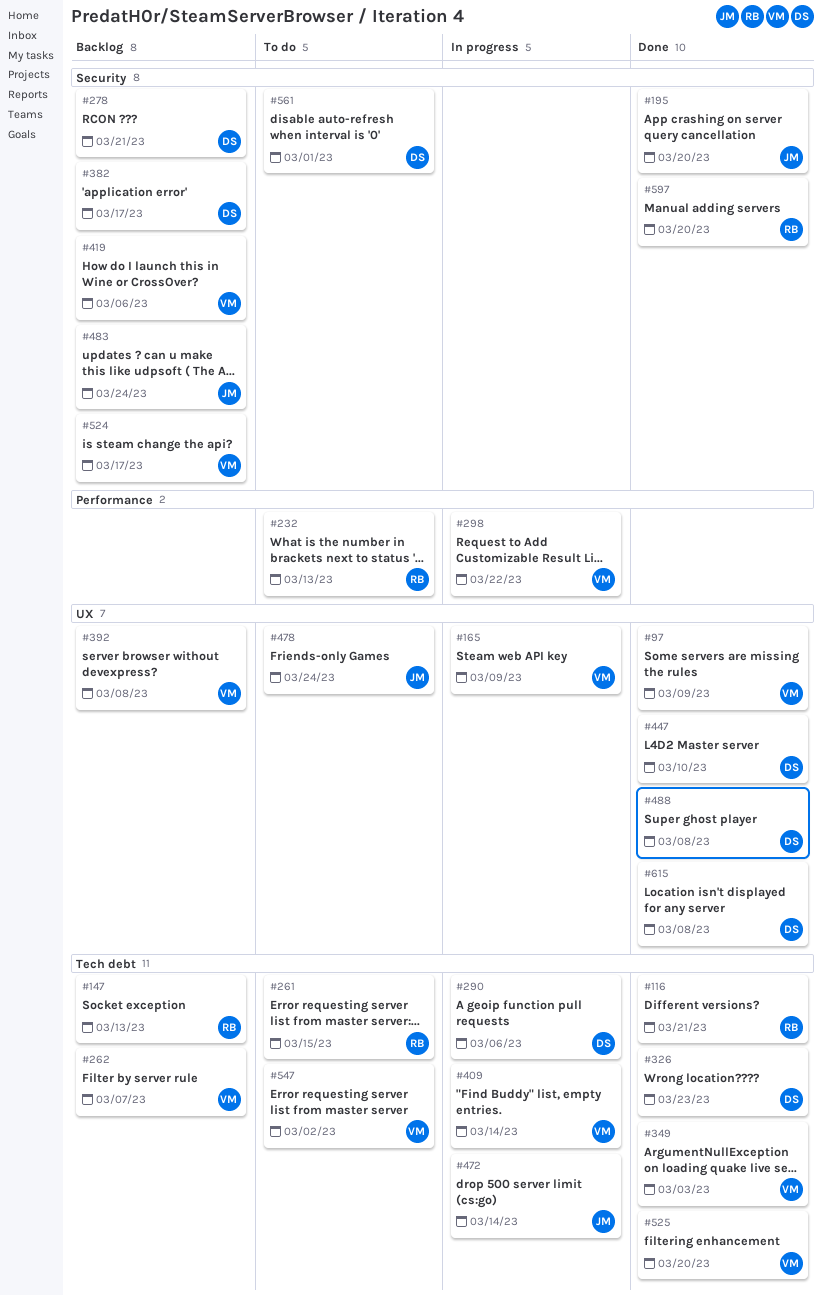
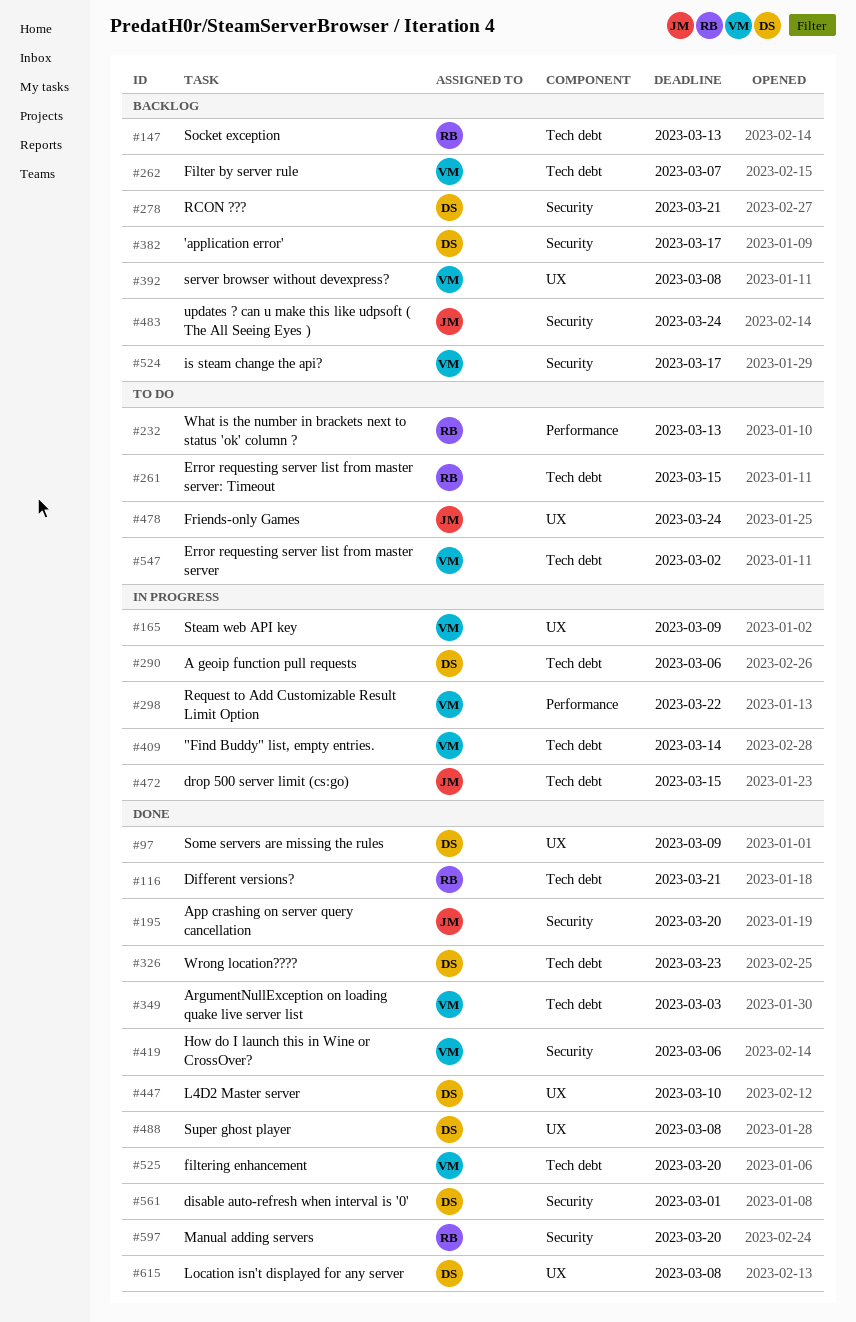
#97, owner: VM -> DS
#419, status: Backlog -> Done
#472, due: Mar 14 -> Mar 15
#561, status: To do -> Done

